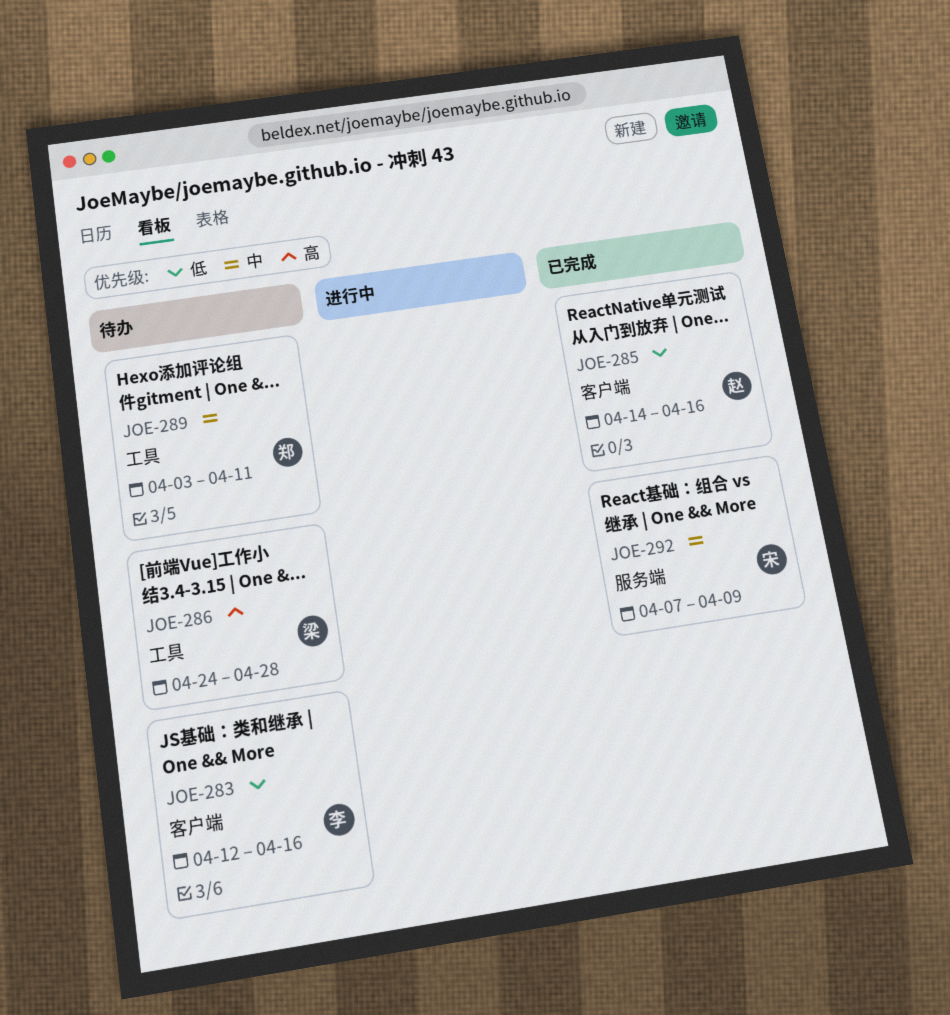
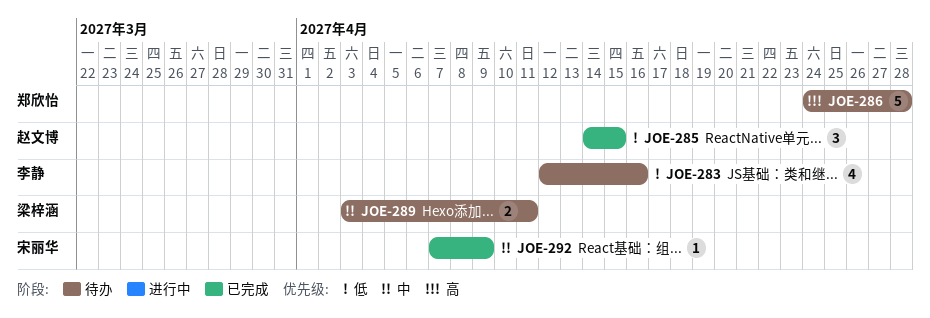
JOE-285, due: Apr 16 -> Apr 15
JOE-286, owner: 梁梓涵 -> 郑欣怡
JOE-289, owner: 郑欣怡 -> 梁梓涵

